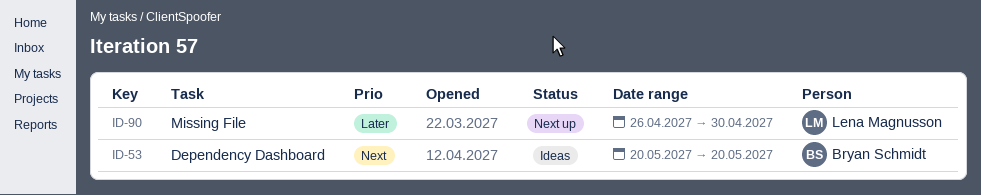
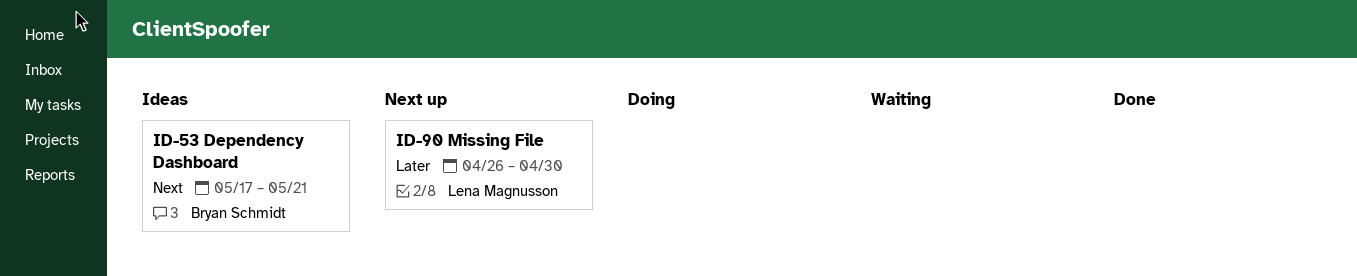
ID-53, start: May 20 -> May 17
ID-53, due: May 20 -> May 21

